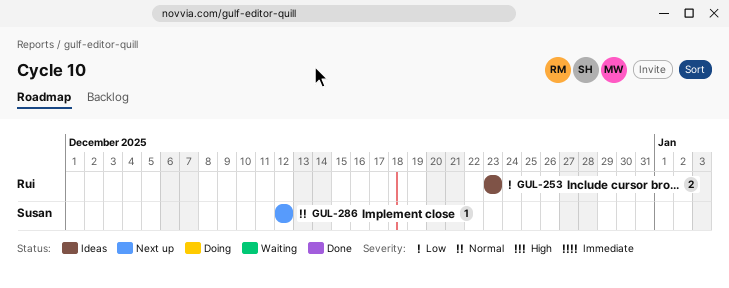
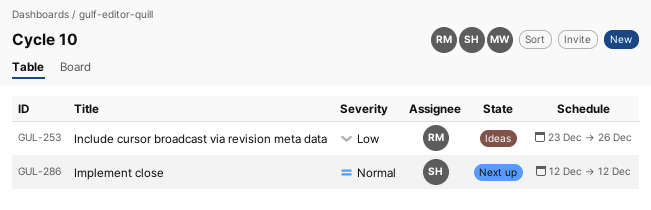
GUL-253, due: Dec 23 -> Dec 26

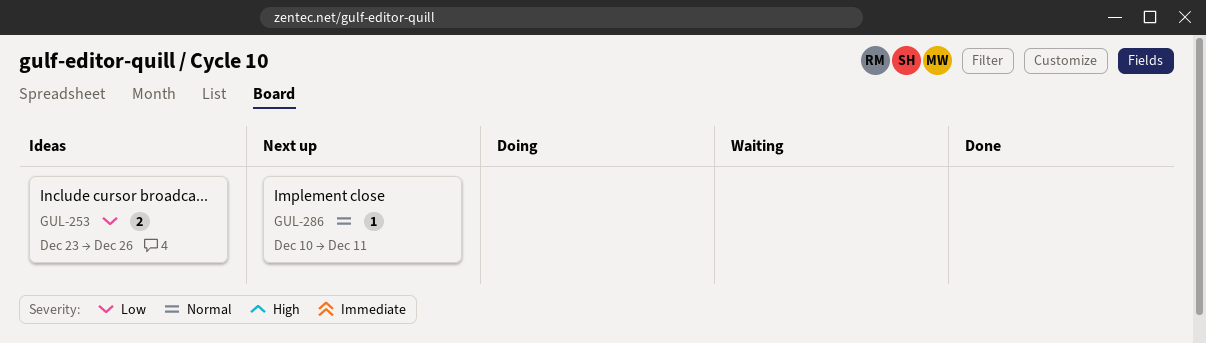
GUL-286, start: Dec 12 -> Dec 10
GUL-286, due: Dec 12 -> Dec 11

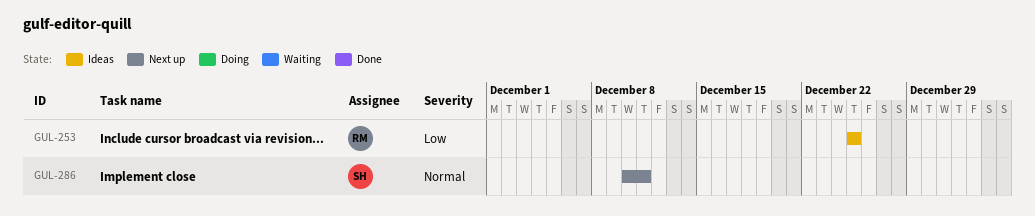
GUL-253, start: Dec 23 -> Dec 25
GUL-253, due: Dec 26 -> Dec 25

